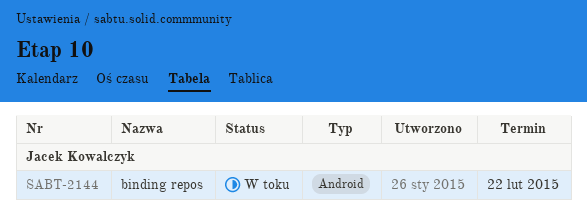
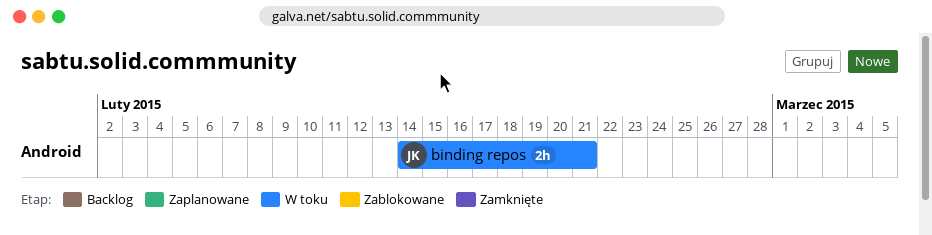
binding repos, due: Feb 22 -> Feb 21

